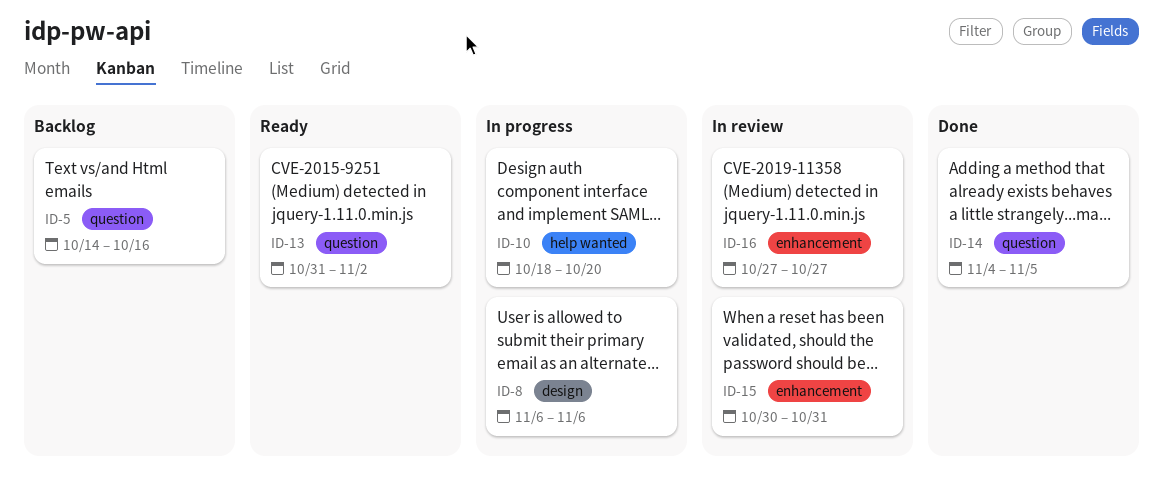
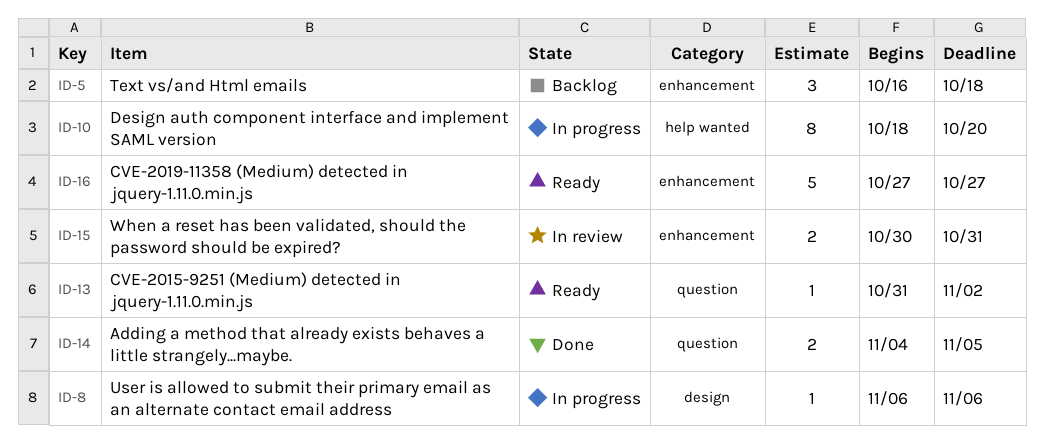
ID-5, label: question -> enhancement
ID-5, start: Oct 14 -> Oct 16
ID-5, due: Oct 16 -> Oct 18
ID-16, status: In review -> Ready

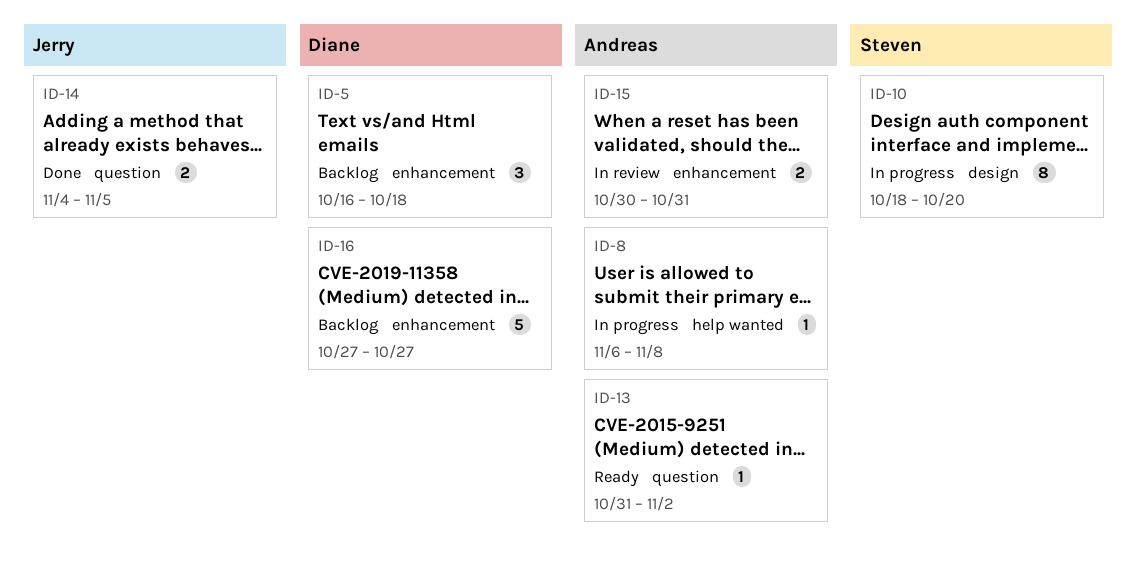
ID-8, label: design -> help wanted
ID-8, due: Nov 6 -> Nov 8
ID-10, label: help wanted -> design
ID-16, status: Ready -> Backlog

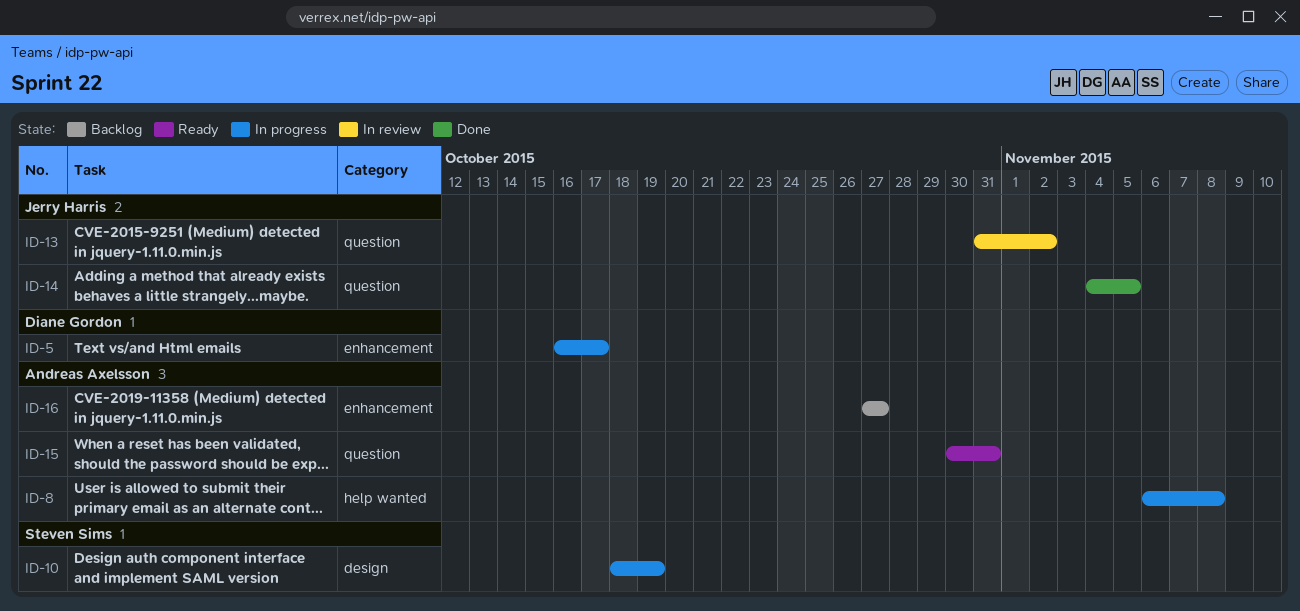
ID-5, status: Backlog -> In progress
ID-5, due: Oct 18 -> Oct 17
ID-10, due: Oct 20 -> Oct 19
ID-13, status: Ready -> In review
ID-13, owner: Andreas Axelsson -> Jerry Harris
ID-15, status: In review -> Ready
ID-15, label: enhancement -> question
ID-16, owner: Diane Gordon -> Andreas Axelsson

